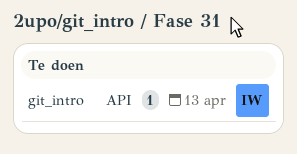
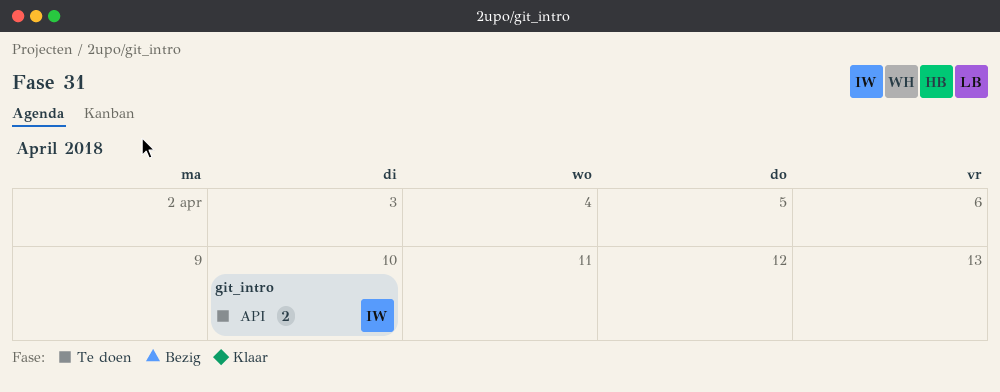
git_intro, estimate: 1 -> 2
git_intro, due: Apr 13 -> Apr 10

